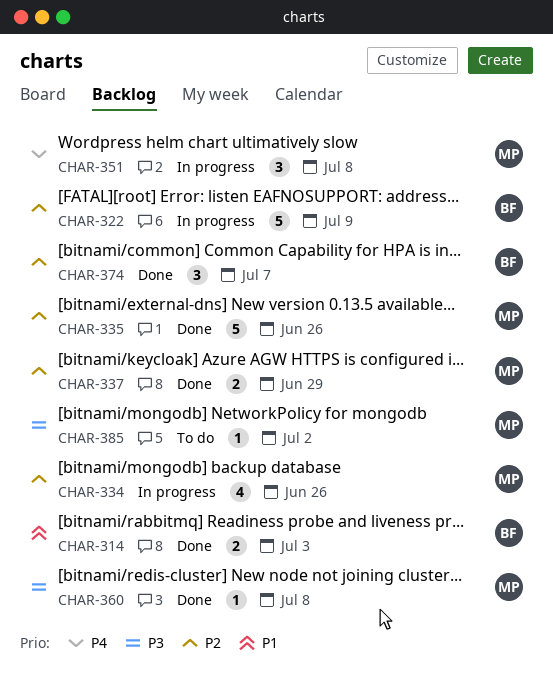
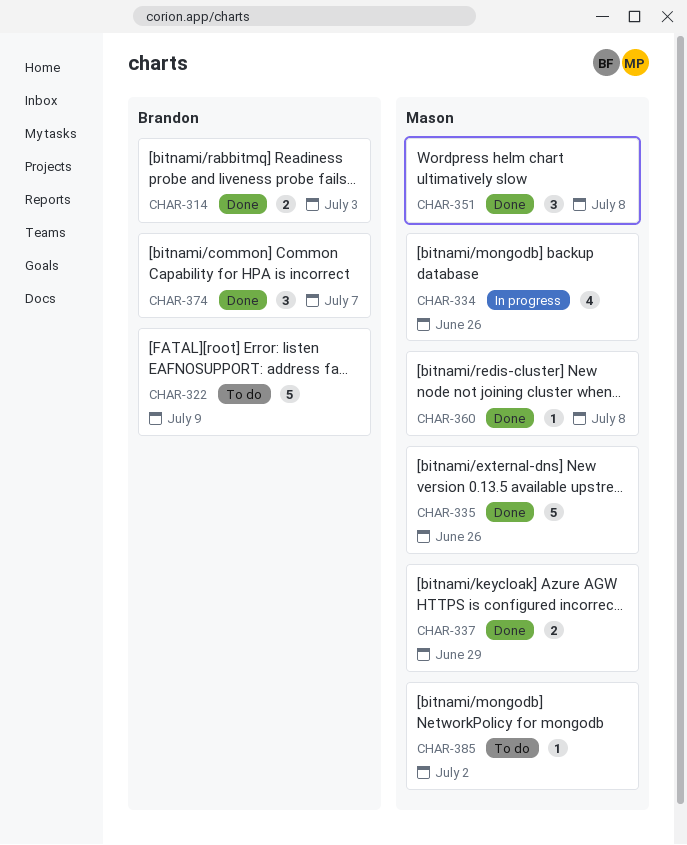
CHAR-322, status: In progress -> To do
CHAR-351, status: In progress -> Done

